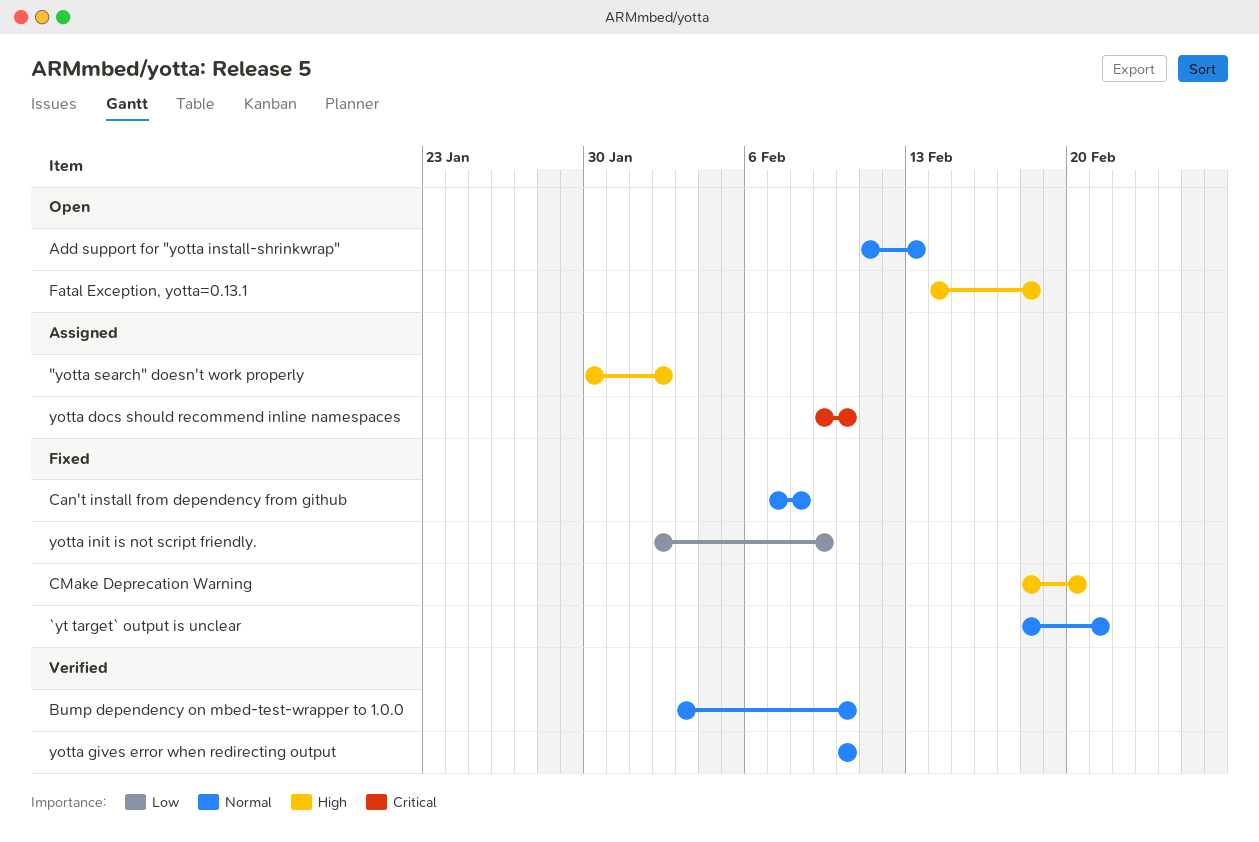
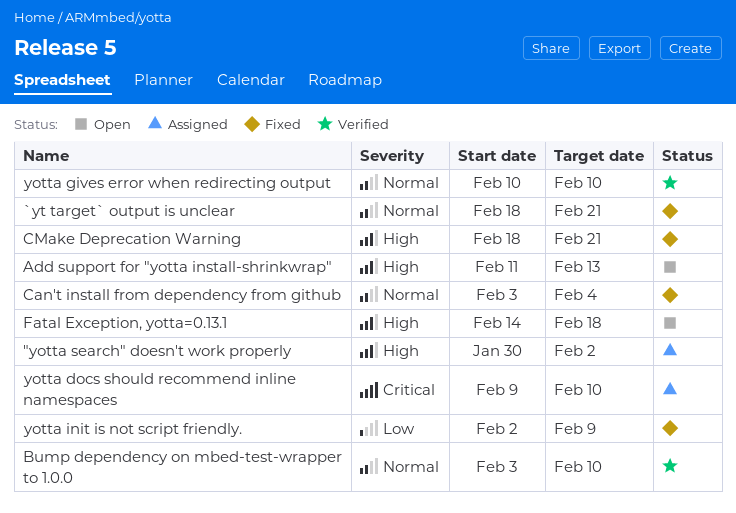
Add support for "yotta install-shrinkwrap", priority: Normal -> High
Can't install from dependency from github, start: Feb 7 -> Feb 3
Can't install from dependency from github, due: Feb 8 -> Feb 4
CMake Deprecation Warning, due: Feb 20 -> Feb 21

